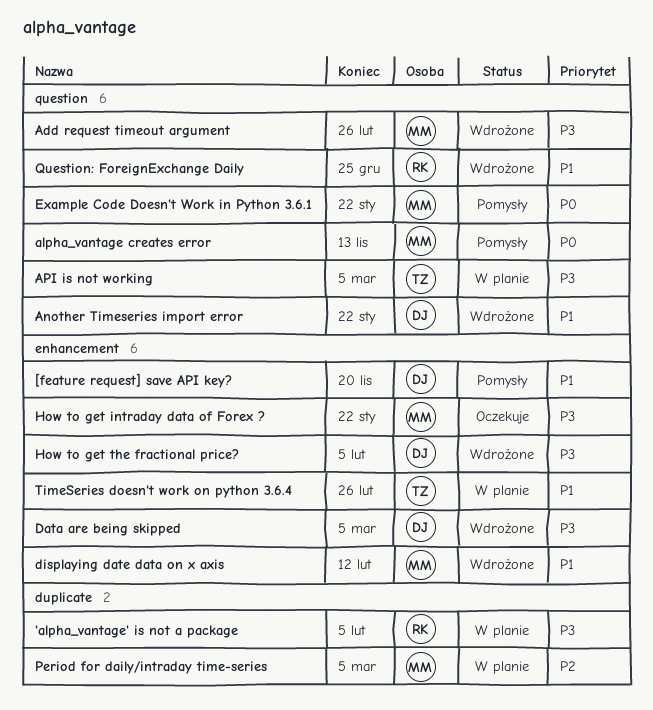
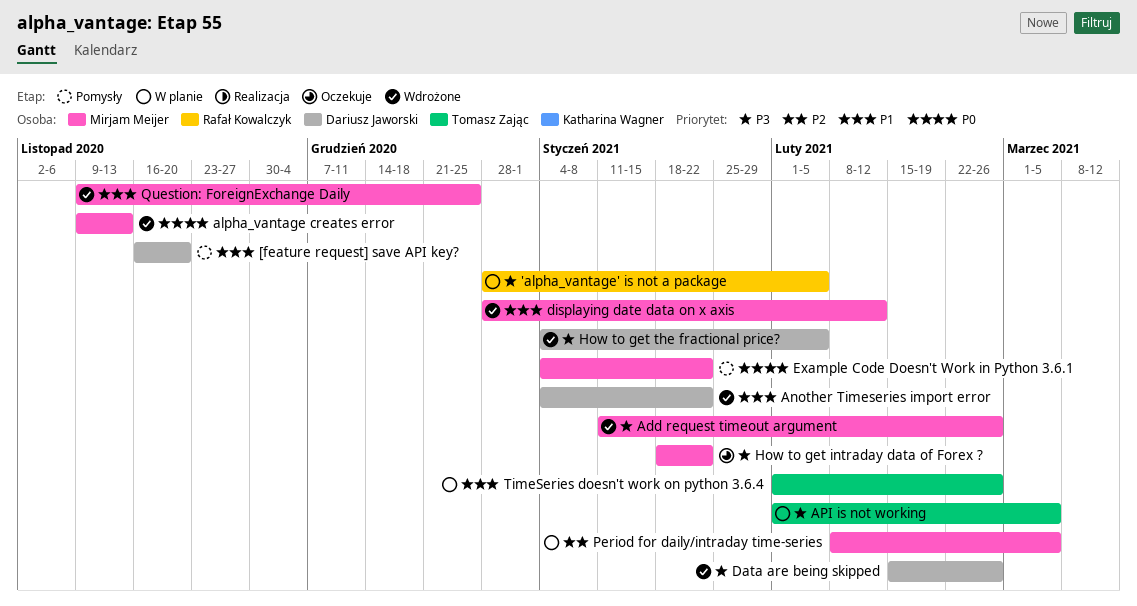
alpha_vantage creates error, status: Pomysły -> Wdrożone
Data are being skipped, due: Mar 5 -> Feb 26
Question: ForeignExchange Daily, owner: Rafał Kowalczyk -> Mirjam Meijer

